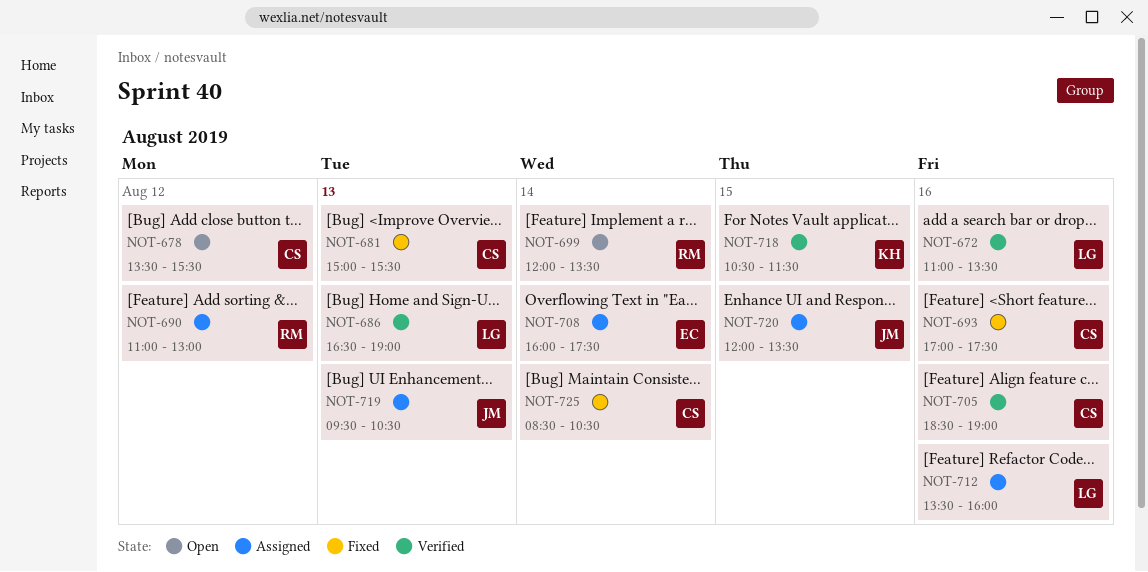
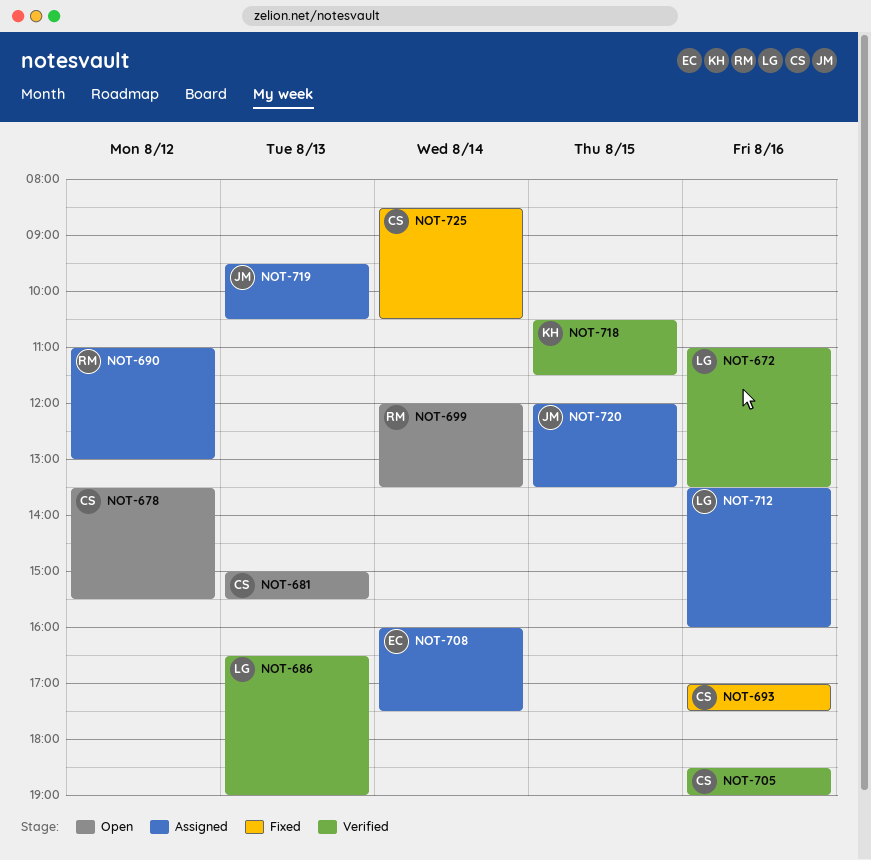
NOT-681, status: Fixed -> Open

